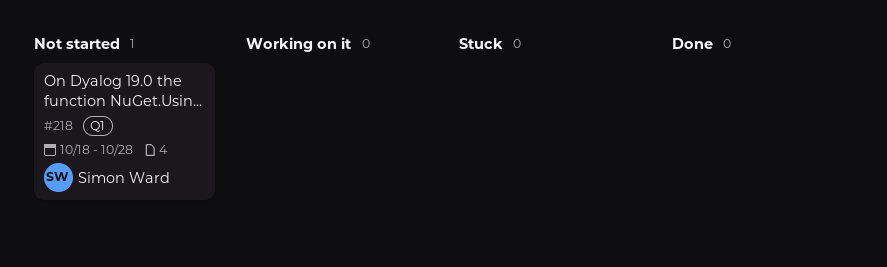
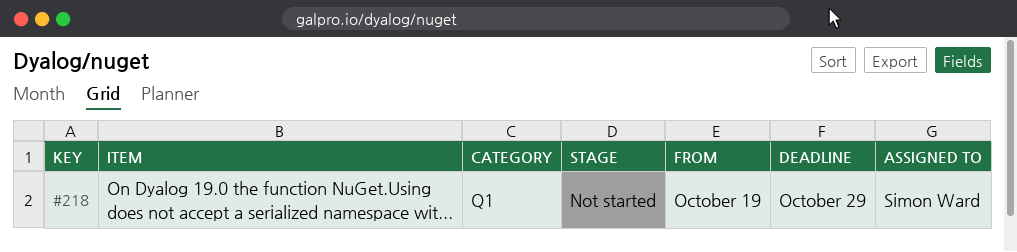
#218, start: Oct 18 -> Oct 19
#218, due: Oct 28 -> Oct 29

